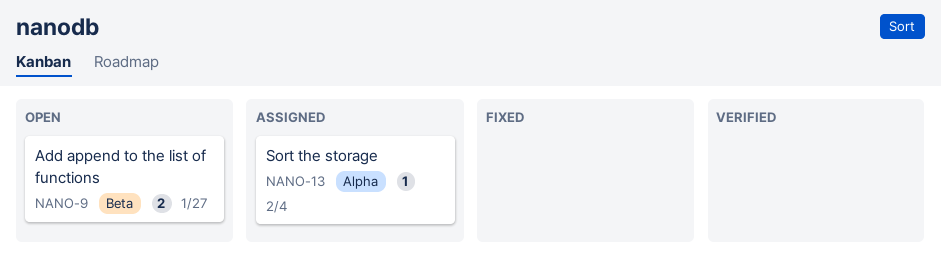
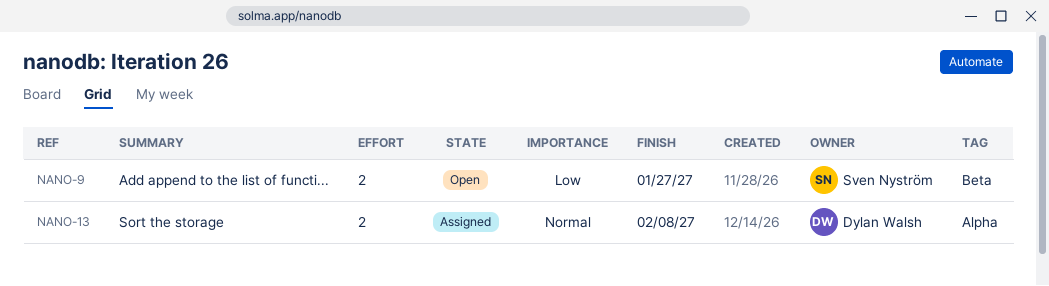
NANO-13, estimate: 1 -> 2
NANO-13, due: Feb 4 -> Feb 8

